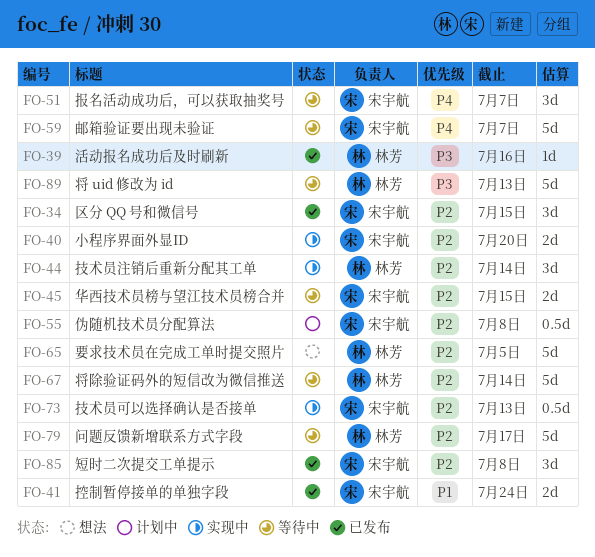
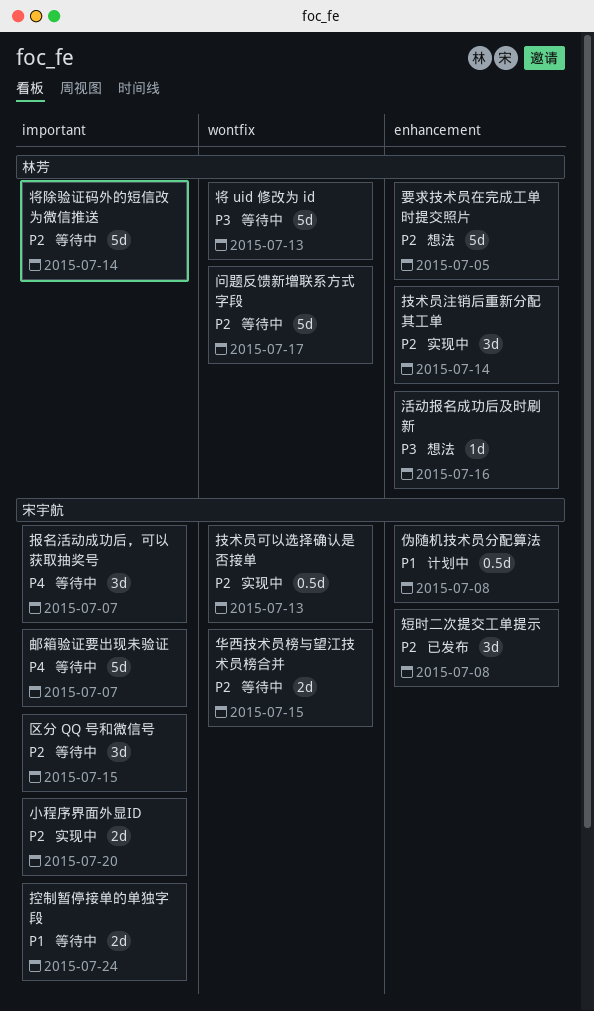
伪随机技术员分配算法, priority: P2 -> P1
区分 QQ 号和微信号, status: 已发布 -> 等待中
控制暂停接单的单独字段, status: 已发布 -> 等待中
活动报名成功后及时刷新, status: 已发布 -> 想法

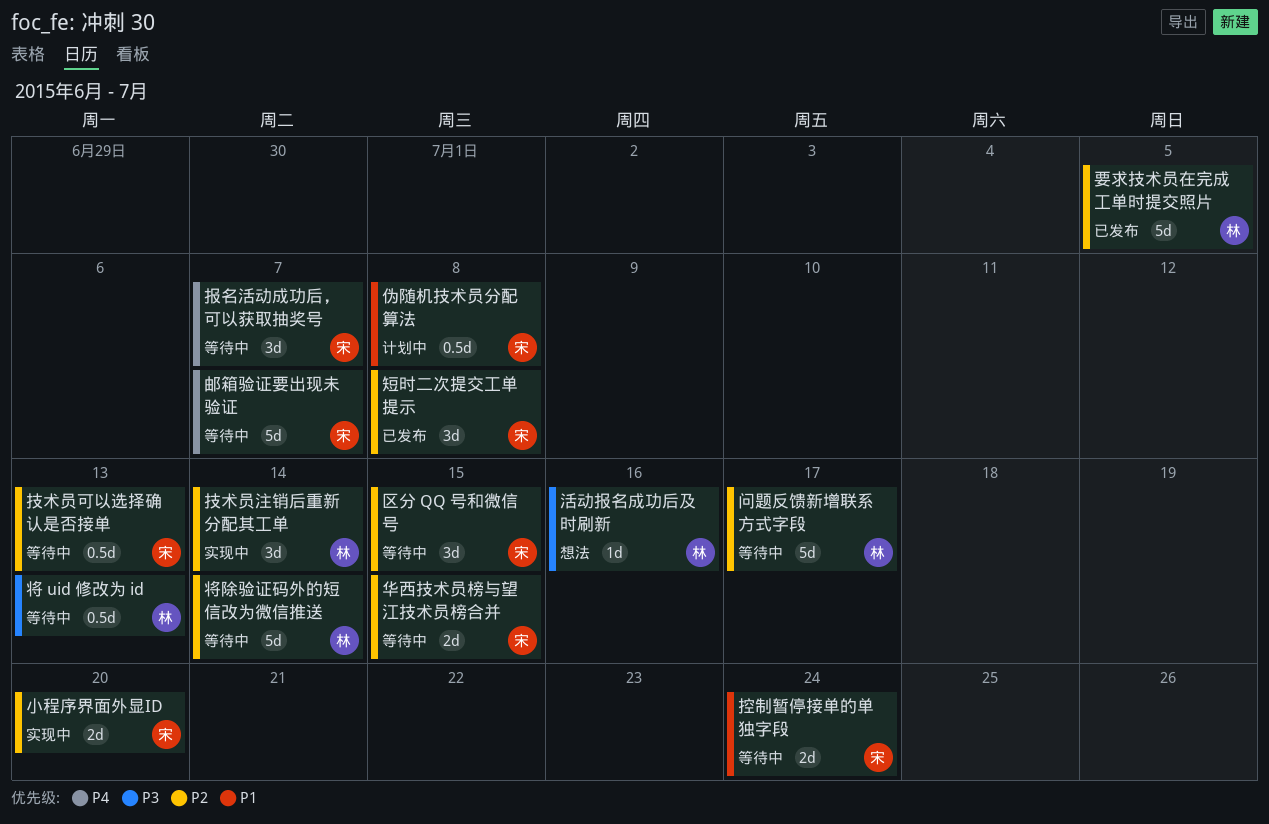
将 uid 修改为 id, estimate: 5d -> 0.5d
技术员可以选择确认是否接单, status: 实现中 -> 等待中
要求技术员在完成工单时提交照片, status: 想法 -> 已发布

